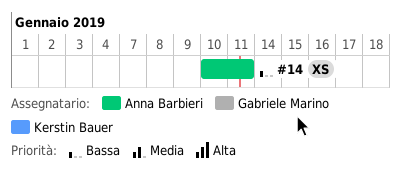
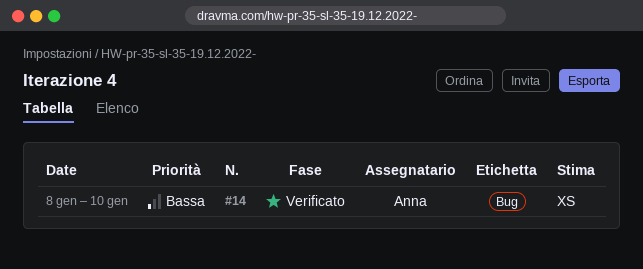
#14, start: Jan 10 -> Jan 8
#14, due: Jan 11 -> Jan 10

